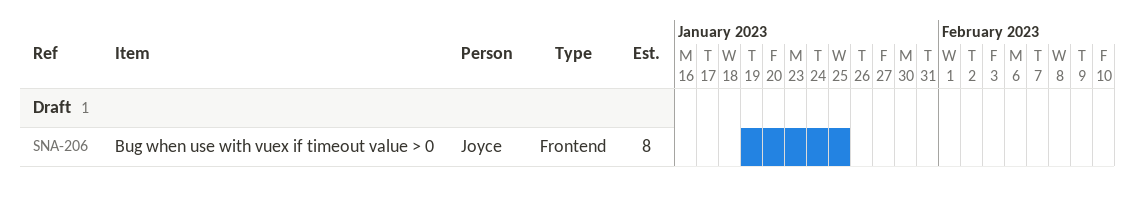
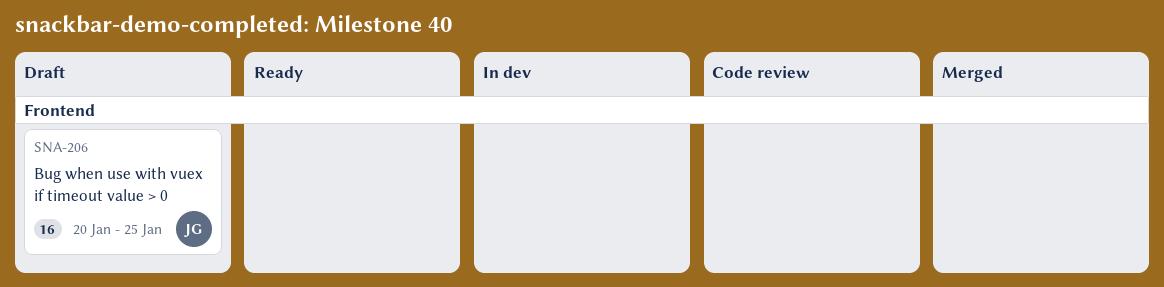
SNA-206, estimate: 8 -> 16
SNA-206, start: Jan 19 -> Jan 20

